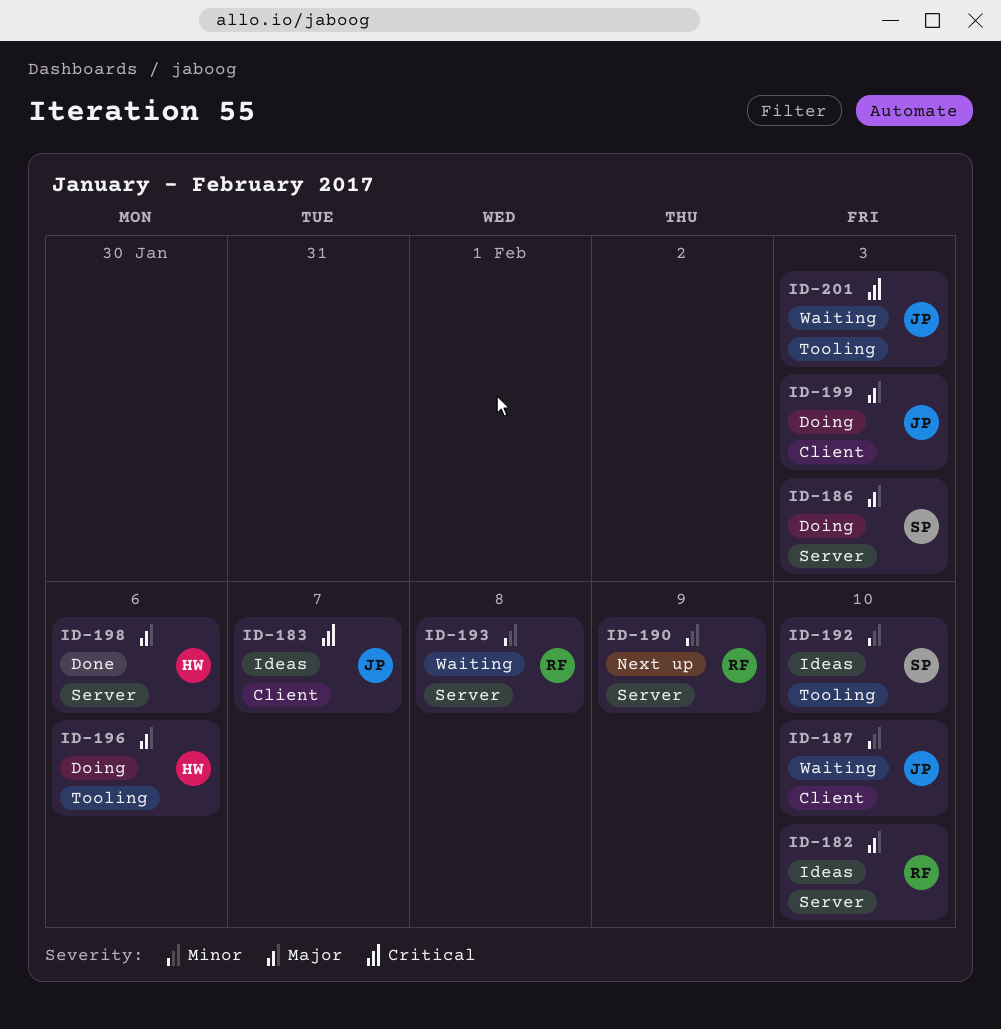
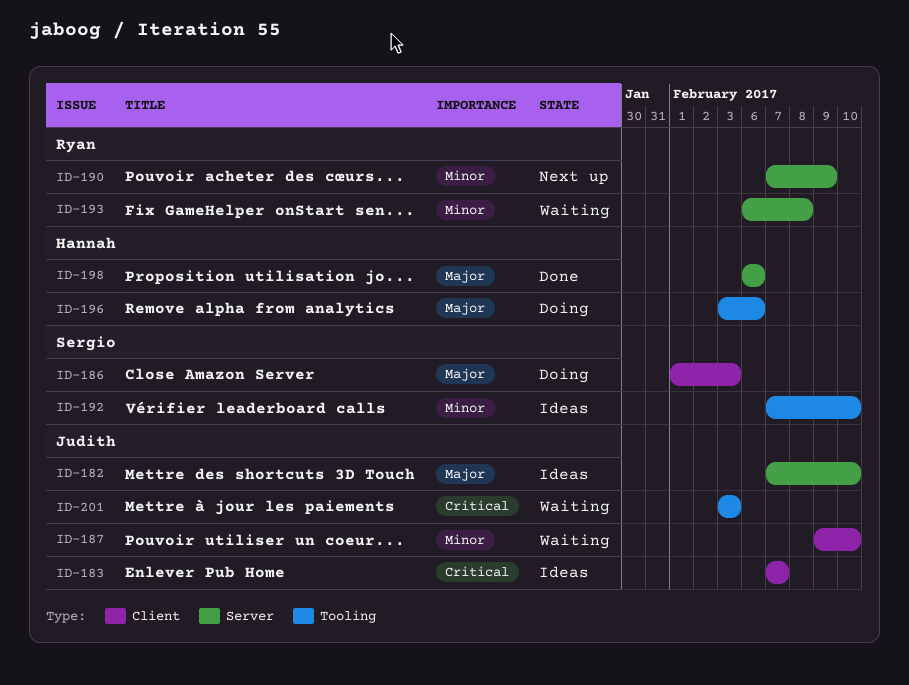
ID-182, owner: Ryan -> Judith
ID-186, label: Server -> Client
ID-199: present -> none

